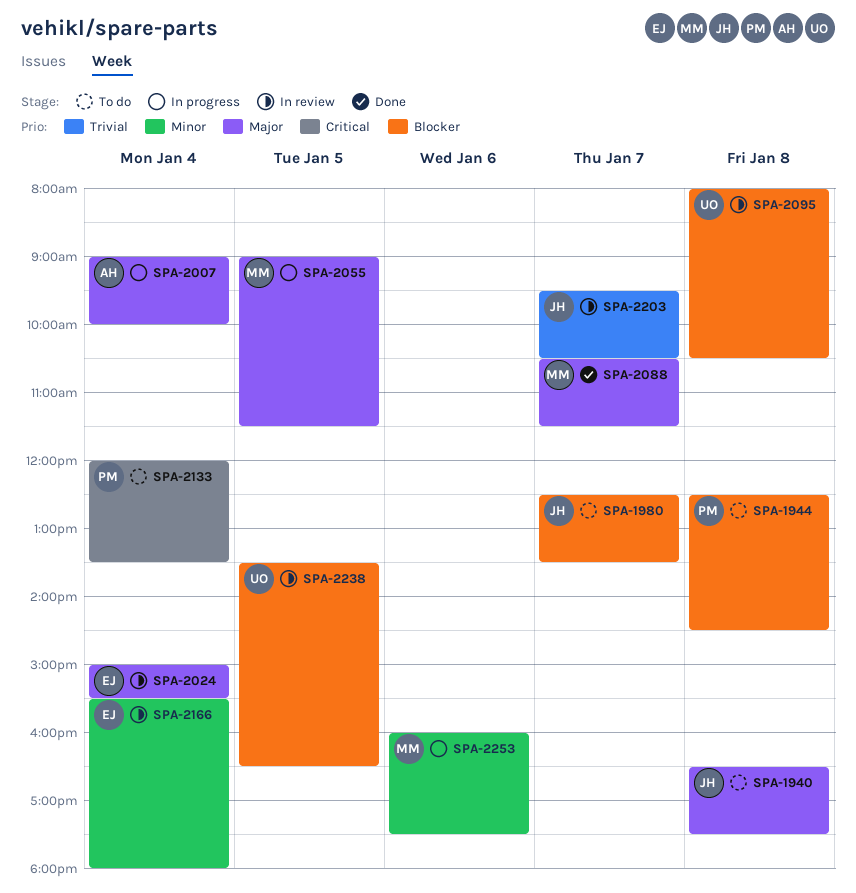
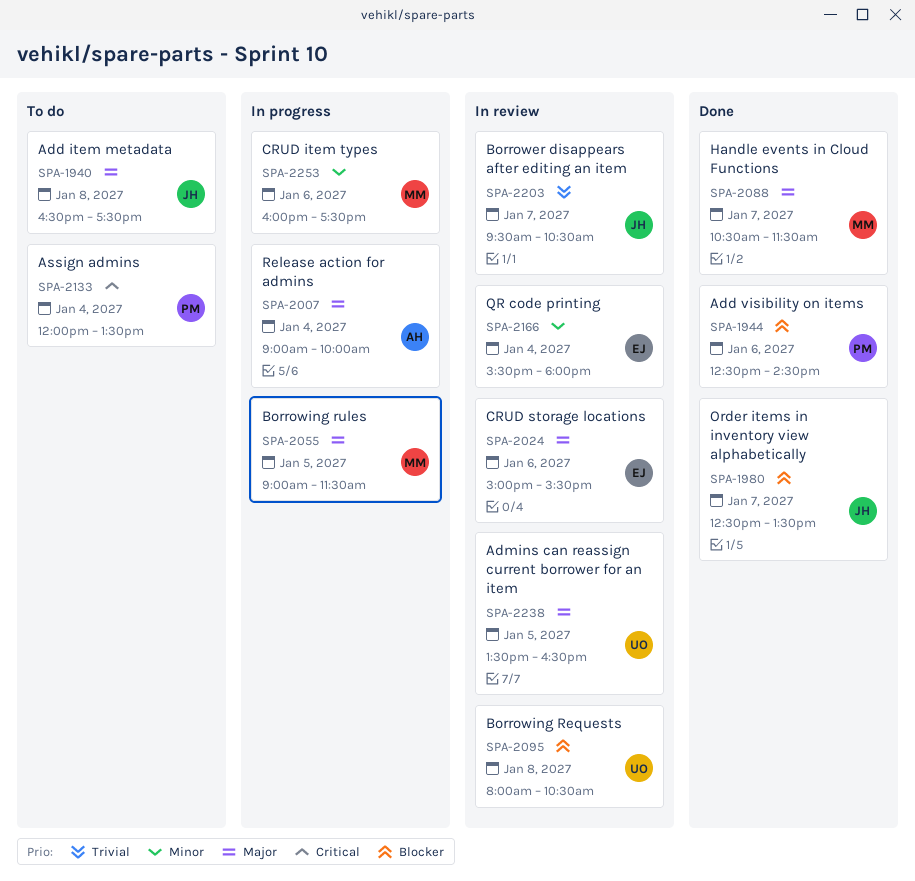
SPA-1944, status: To do -> Done
SPA-1944, day: Jan 8 -> Jan 6
SPA-1980, status: To do -> Done
SPA-2024, day: Jan 4 -> Jan 6
SPA-2238, priority: Blocker -> Major

